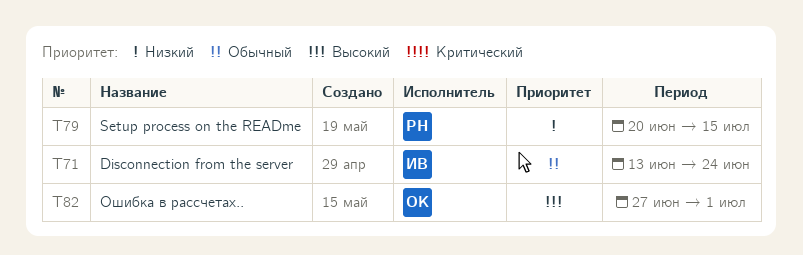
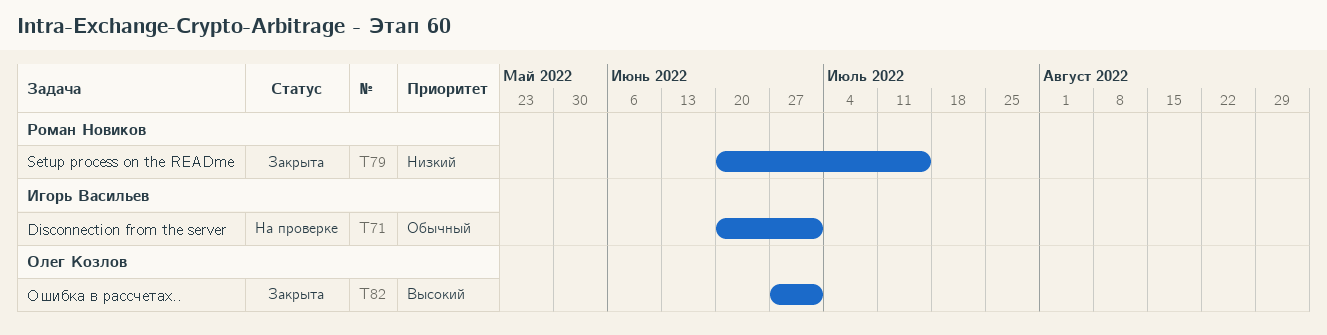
T71, start: Jun 13 -> Jun 20
T71, due: Jun 24 -> Jul 1

